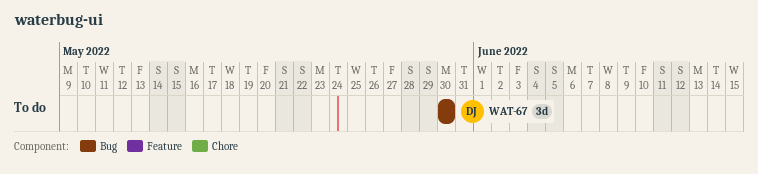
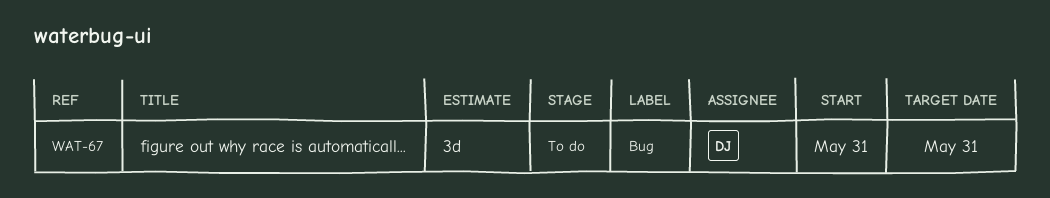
WAT-67, start: May 30 -> May 31
WAT-67, due: May 30 -> May 31

